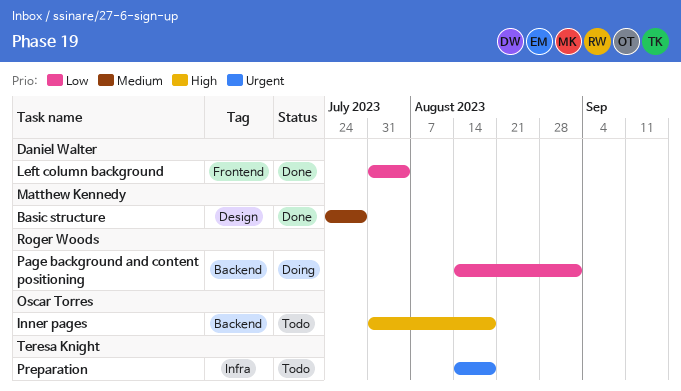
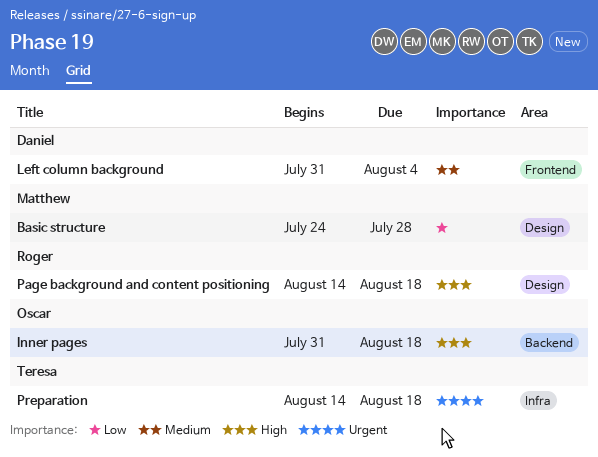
Basic structure, priority: Medium -> Low
Left column background, priority: Low -> Medium
Page background and content positioning, priority: Low -> High
Page background and content positioning, label: Backend -> Design
Page background and content positioning, due: Sep 1 -> Aug 18

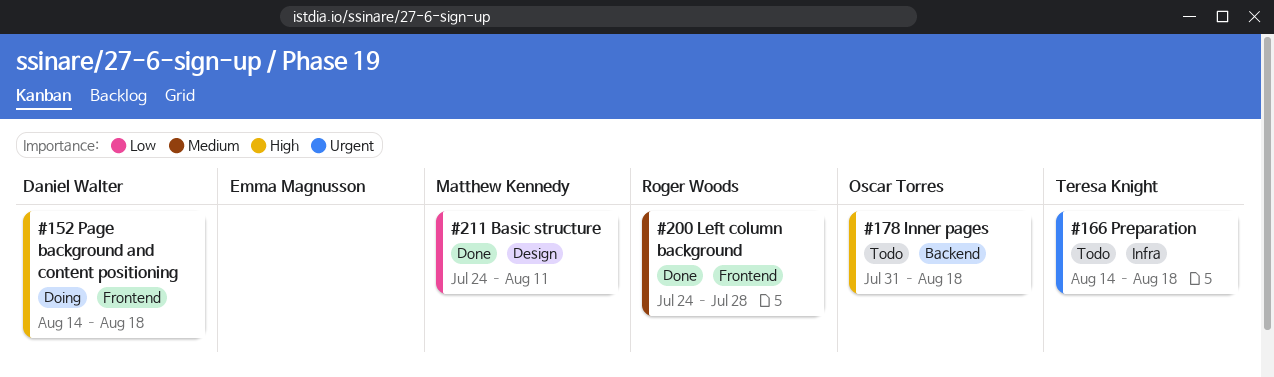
Basic structure, due: Jul 28 -> Aug 11
Left column background, owner: Daniel Walter -> Roger Woods
Left column background, start: Jul 31 -> Jul 24
Left column background, due: Aug 4 -> Jul 28
Page background and content positioning, owner: Roger Woods -> Daniel Walter
Page background and content positioning, label: Design -> Frontend

